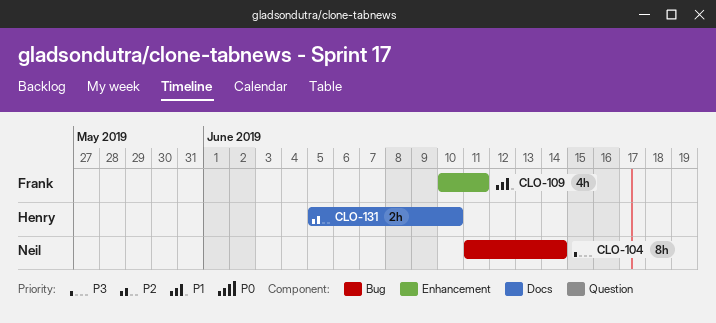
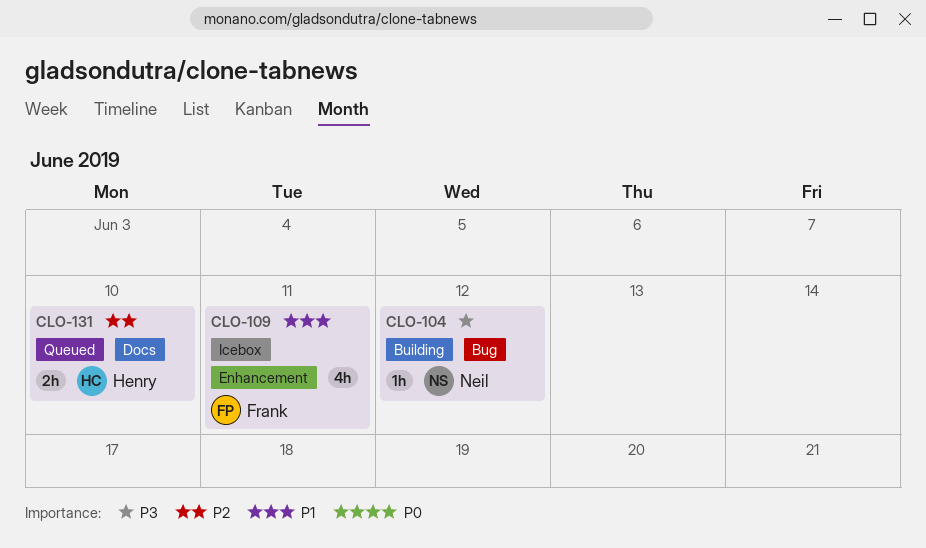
CLO-104, estimate: 8h -> 1h
CLO-104, due: Jun 14 -> Jun 12

